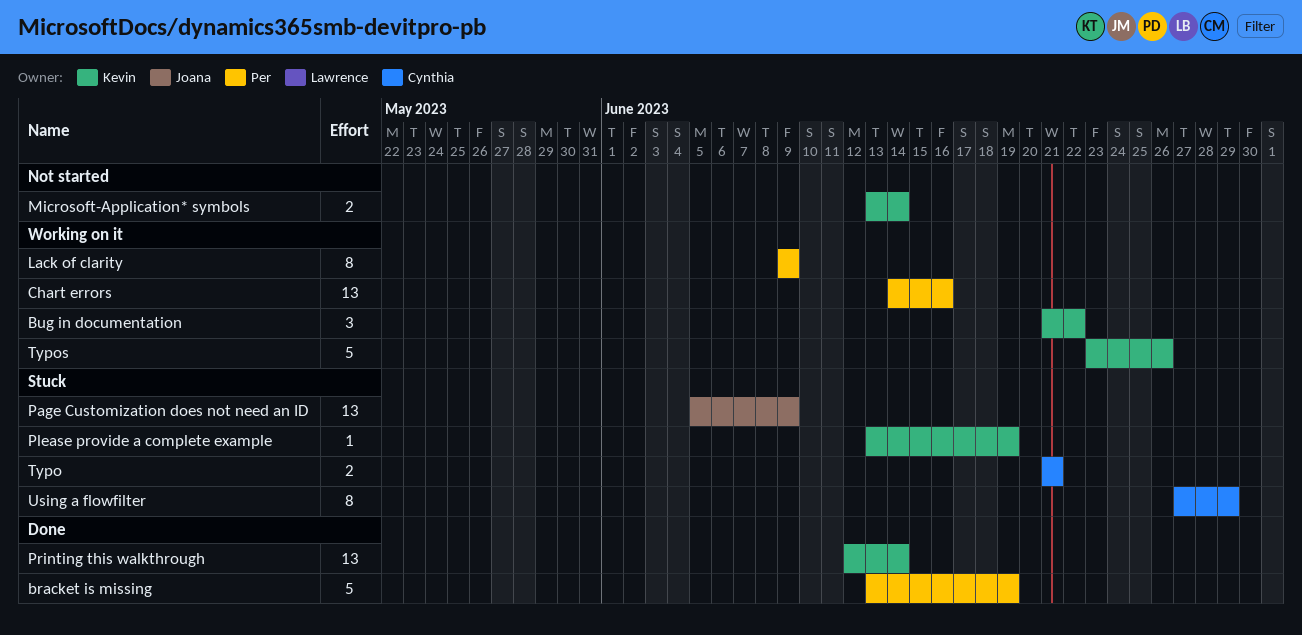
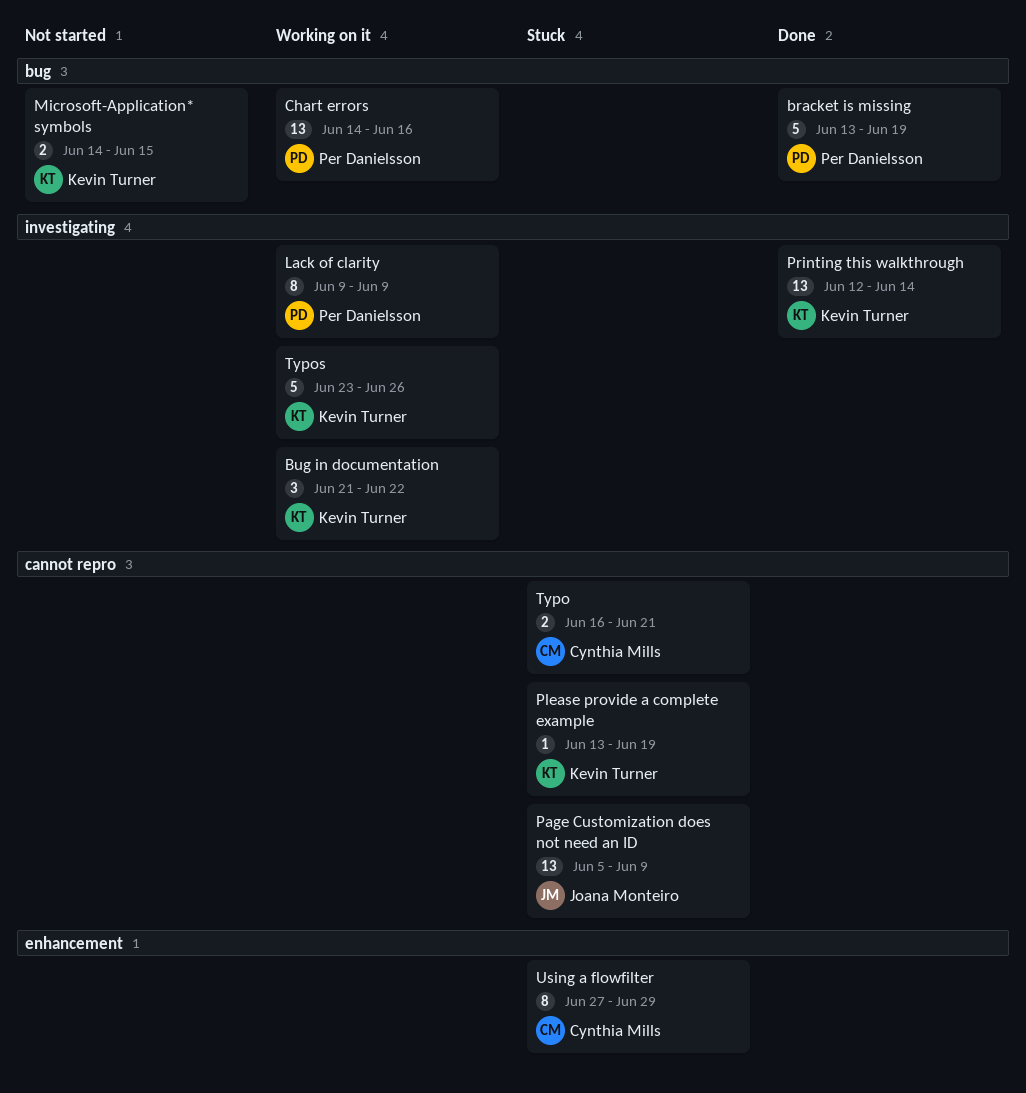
Microsoft-Application* symbols, start: Jun 13 -> Jun 14
Microsoft-Application* symbols, due: Jun 14 -> Jun 15
Typo, start: Jun 21 -> Jun 16

